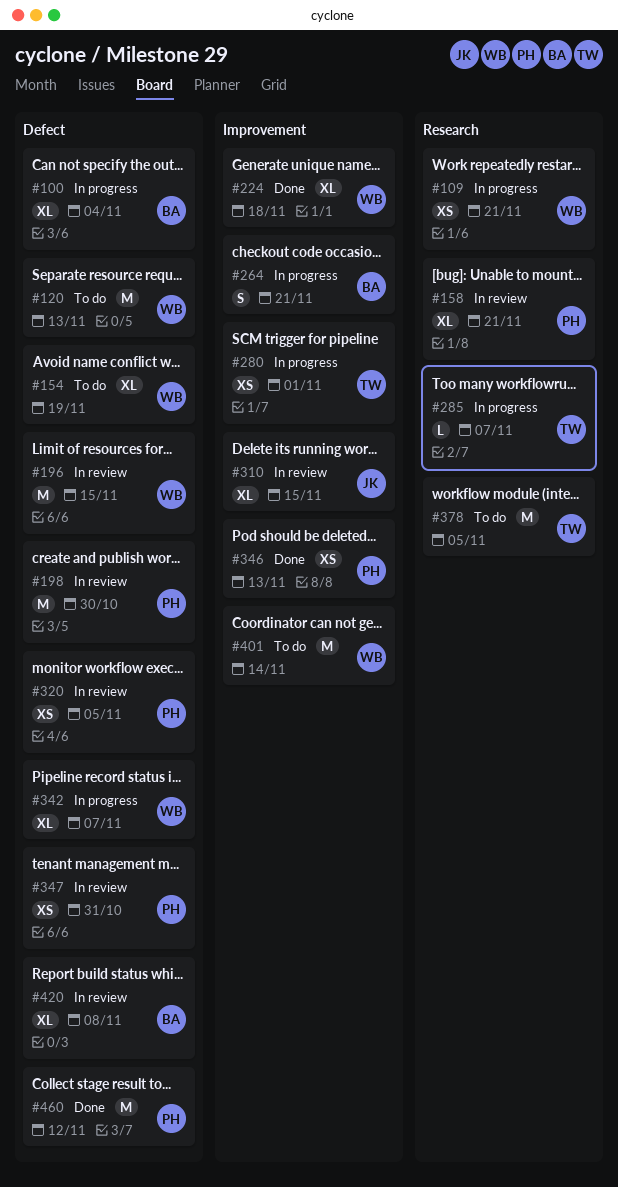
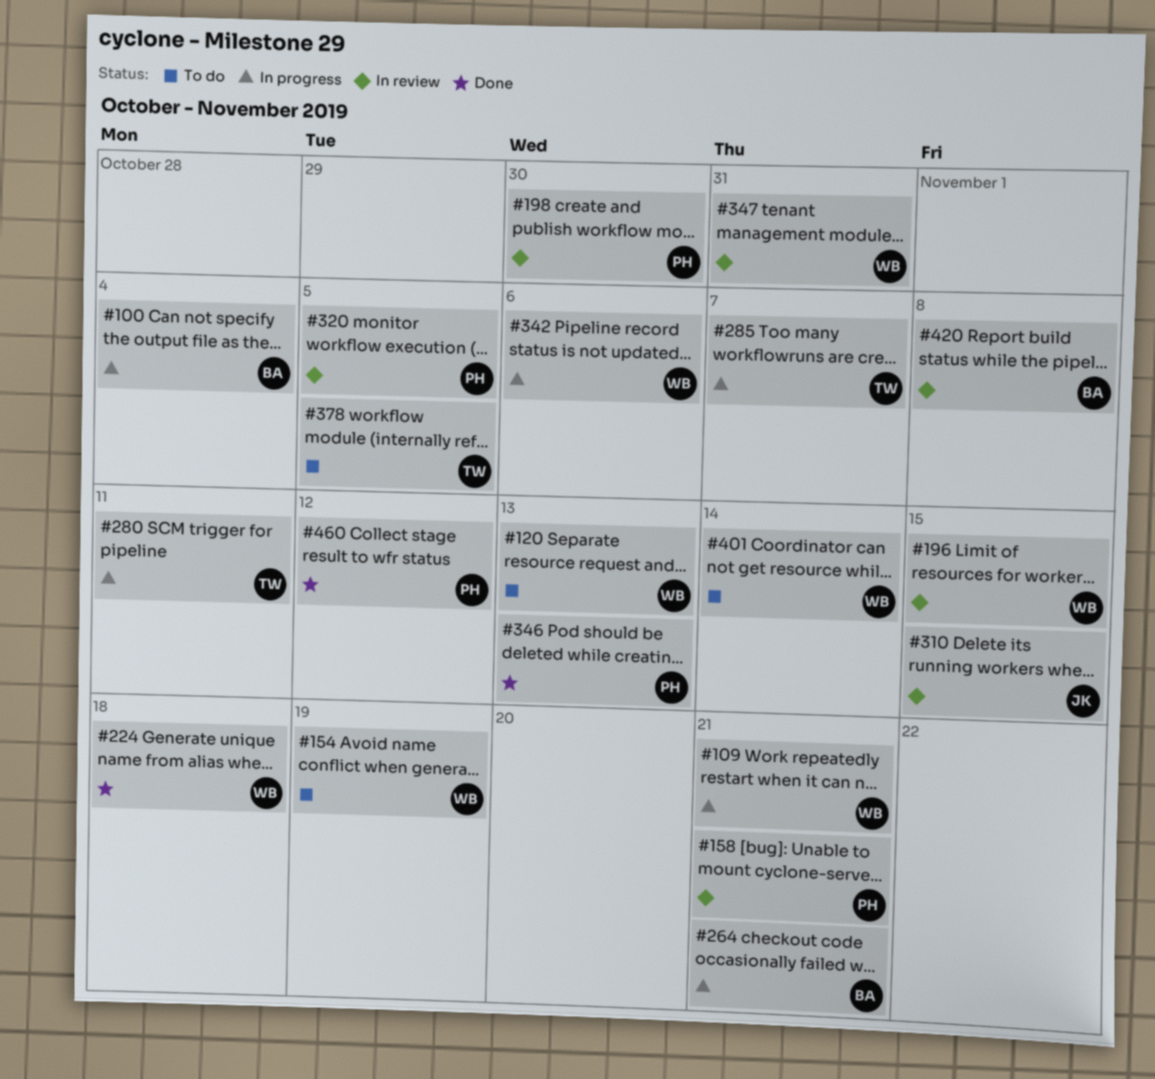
#280, due: Nov 1 -> Nov 11
#342, due: Nov 7 -> Nov 6
#347, owner: PH -> WB

